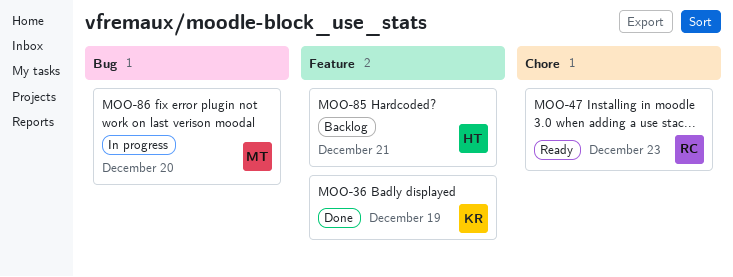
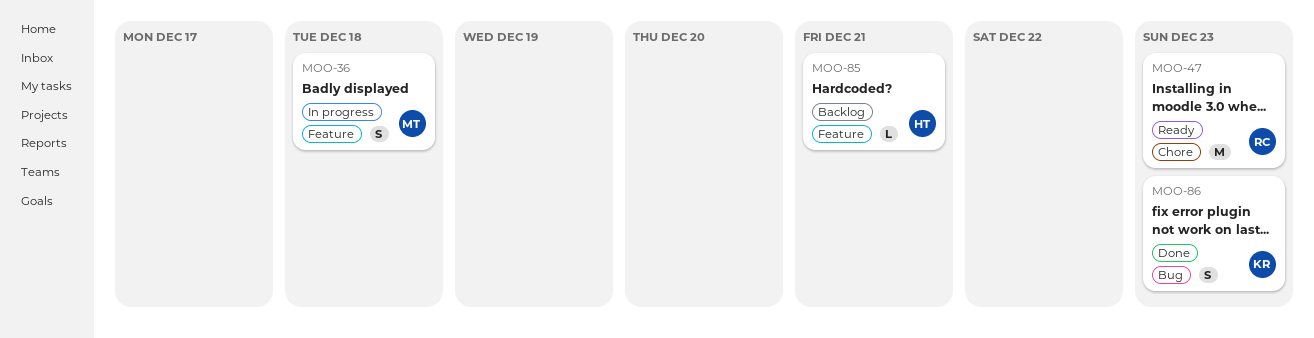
MOO-36, status: Done -> In progress
MOO-36, owner: KR -> MT
MOO-36, due: Dec 19 -> Dec 18
MOO-86, status: In progress -> Done
MOO-86, owner: MT -> KR
MOO-86, due: Dec 20 -> Dec 23

